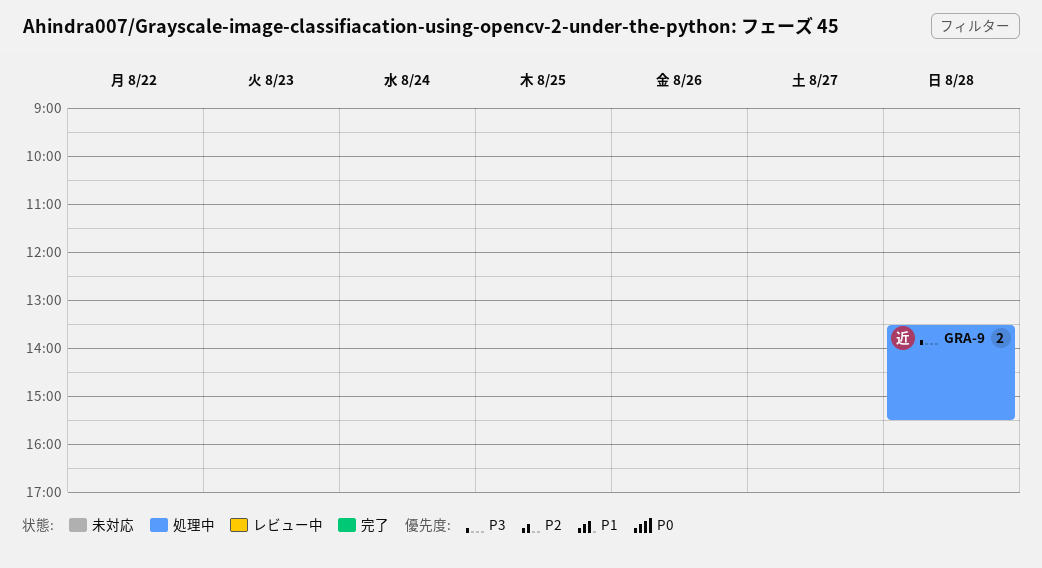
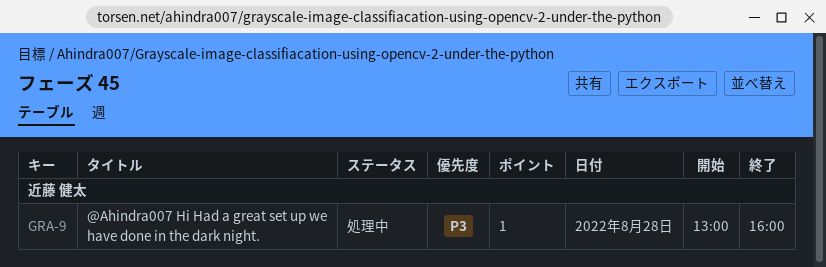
GRA-9, estimate: 2 -> 1
GRA-9, begins: 13:30 -> 13:00
GRA-9, ends: 15:30 -> 16:00

